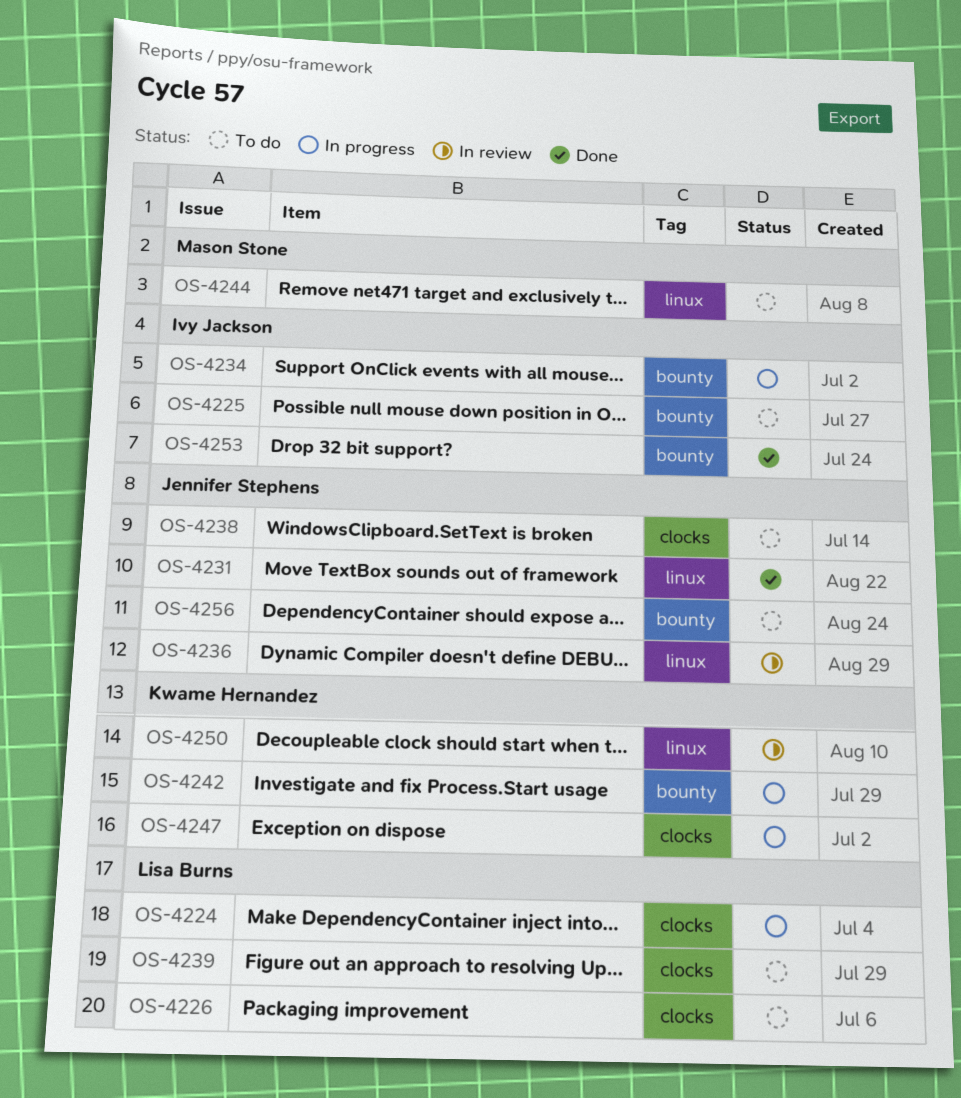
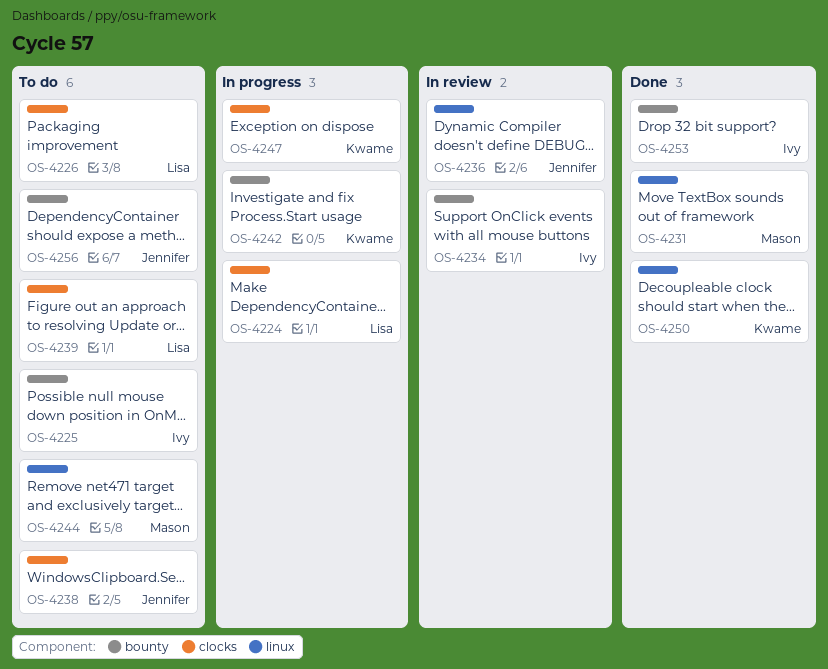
OS-4231, owner: Jennifer Stephens -> Mason Stone
OS-4234, status: In progress -> In review
OS-4250, status: In review -> Done

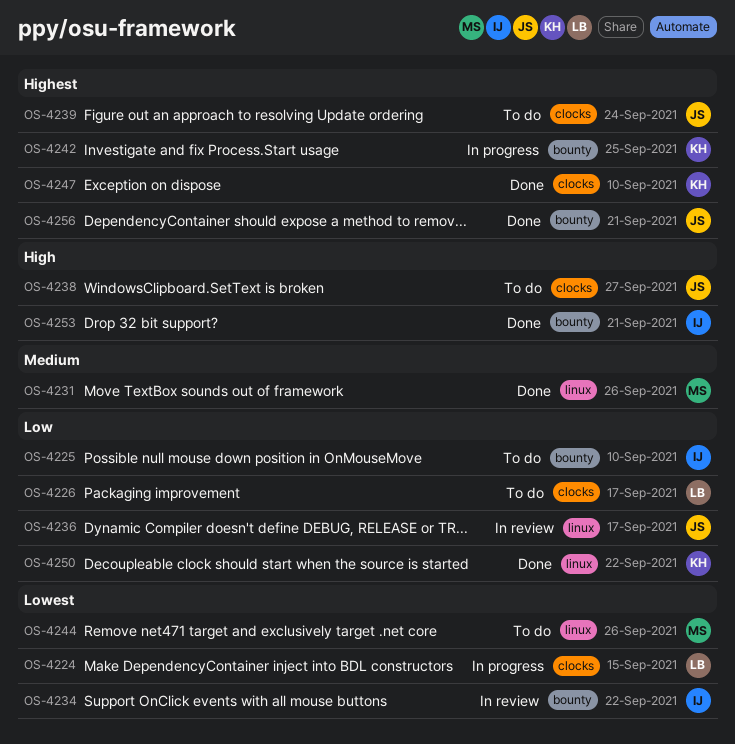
OS-4239, owner: Lisa -> Jennifer
OS-4247, status: In progress -> Done
OS-4256, status: To do -> Done

